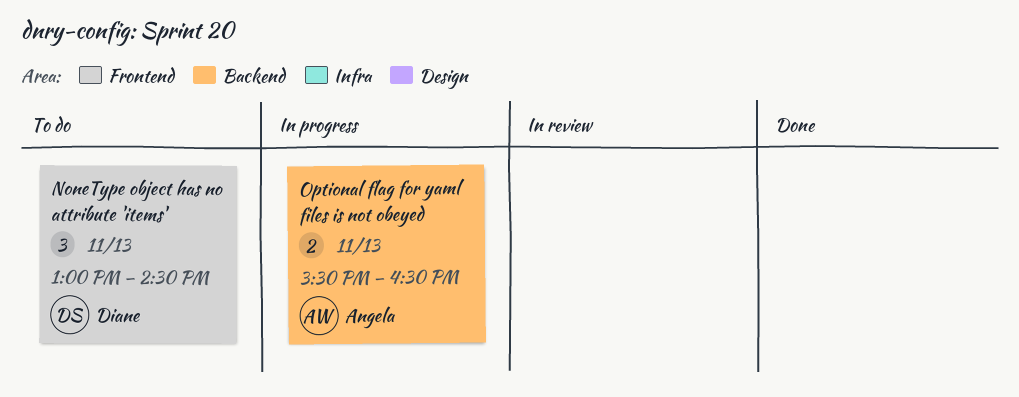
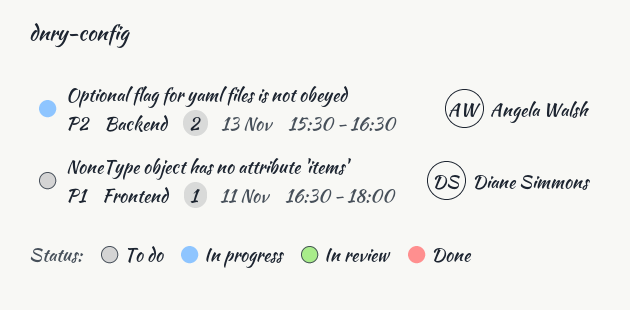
NoneType object has no attribute 'items', estimate: 3 -> 1
NoneType object has no attribute 'items', day: Nov 13 -> Nov 11
NoneType object has no attribute 'items', begins: 13:00 -> 16:30
NoneType object has no attribute 'items', ends: 14:30 -> 18:00

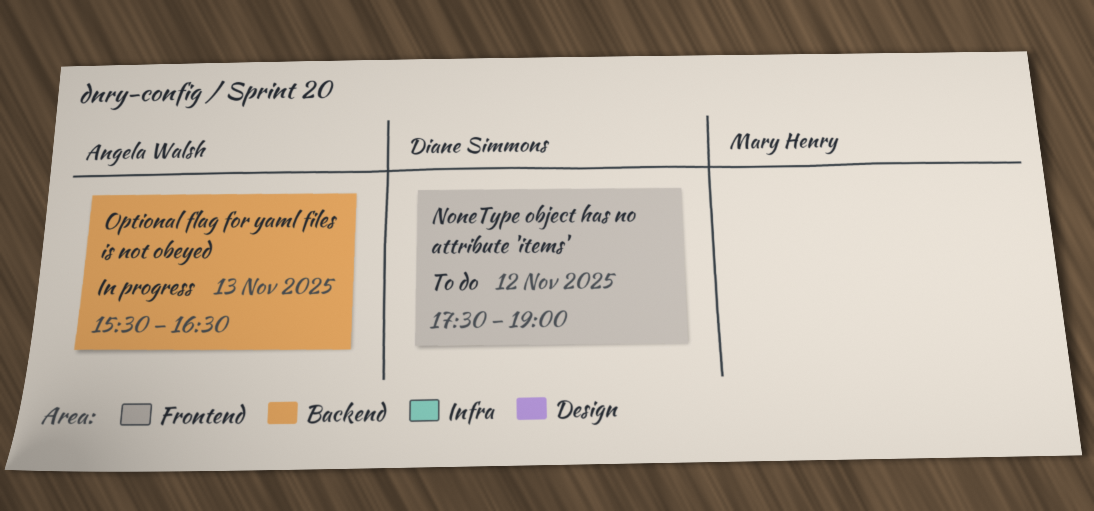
NoneType object has no attribute 'items', day: Nov 11 -> Nov 12
NoneType object has no attribute 'items', begins: 16:30 -> 17:30
NoneType object has no attribute 'items', ends: 18:00 -> 19:00

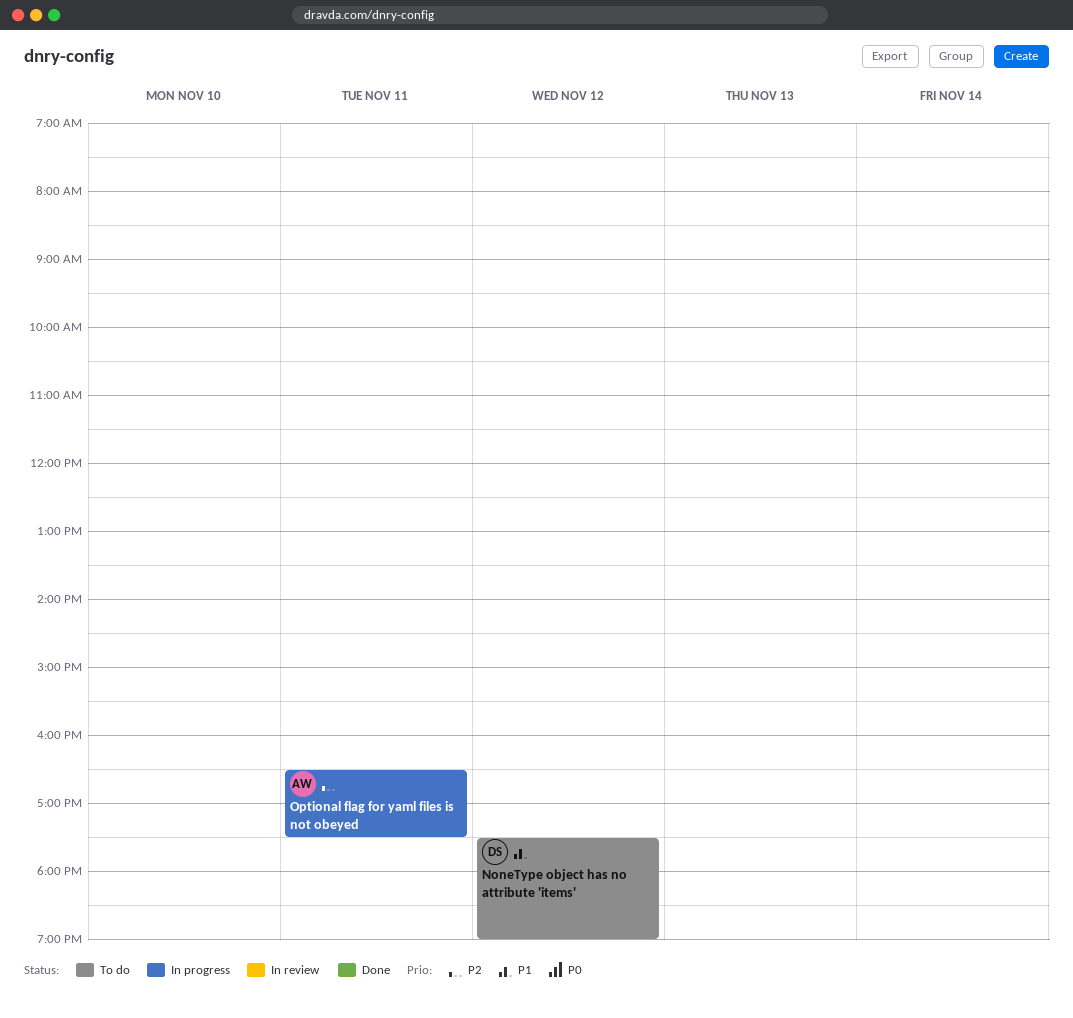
Optional flag for yaml files is not obeyed, day: Nov 13 -> Nov 11
Optional flag for yaml files is not obeyed, begins: 15:30 -> 16:30
Optional flag for yaml files is not obeyed, ends: 16:30 -> 17:30

